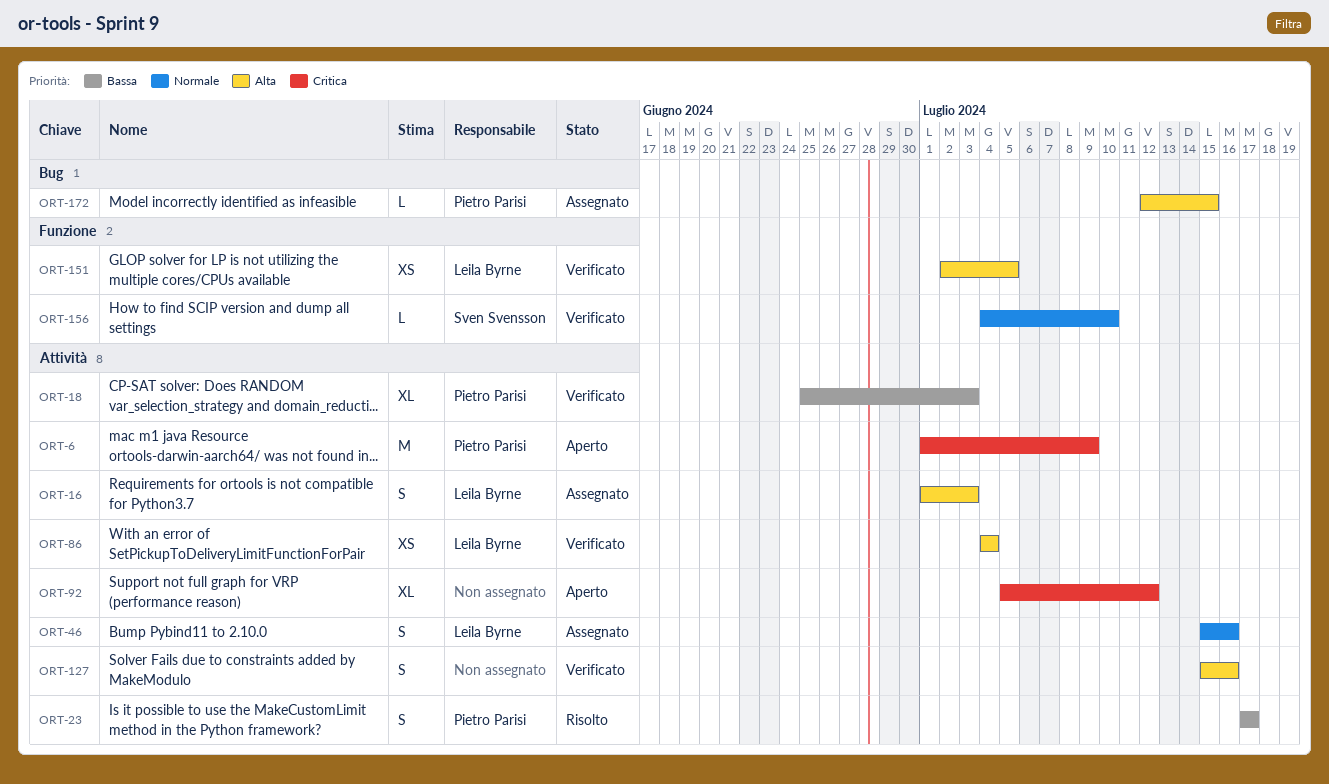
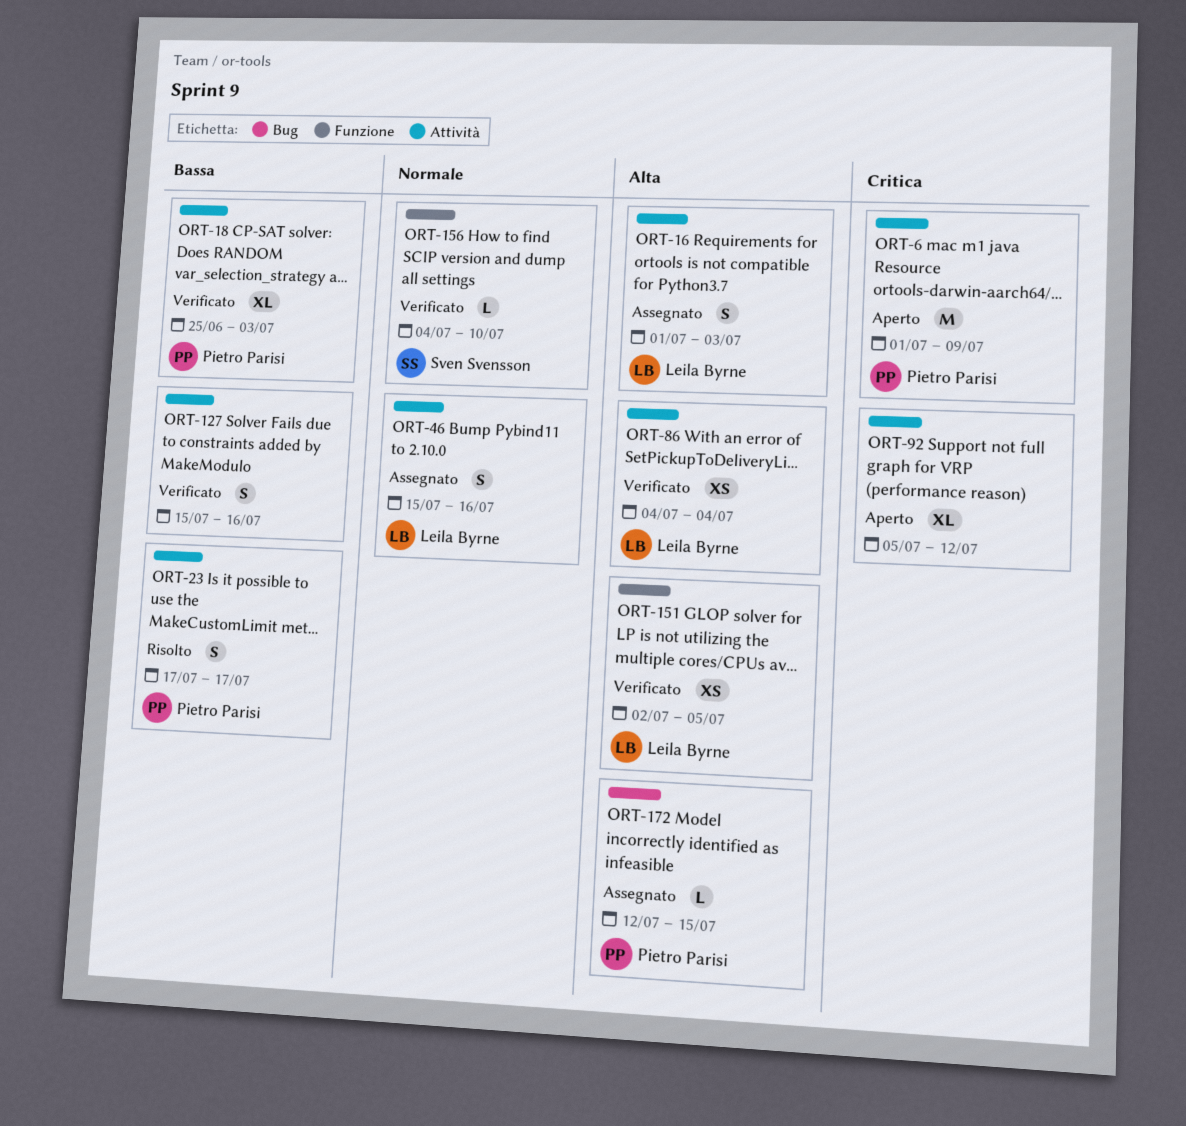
ORT-127, priority: Alta -> Bassa

